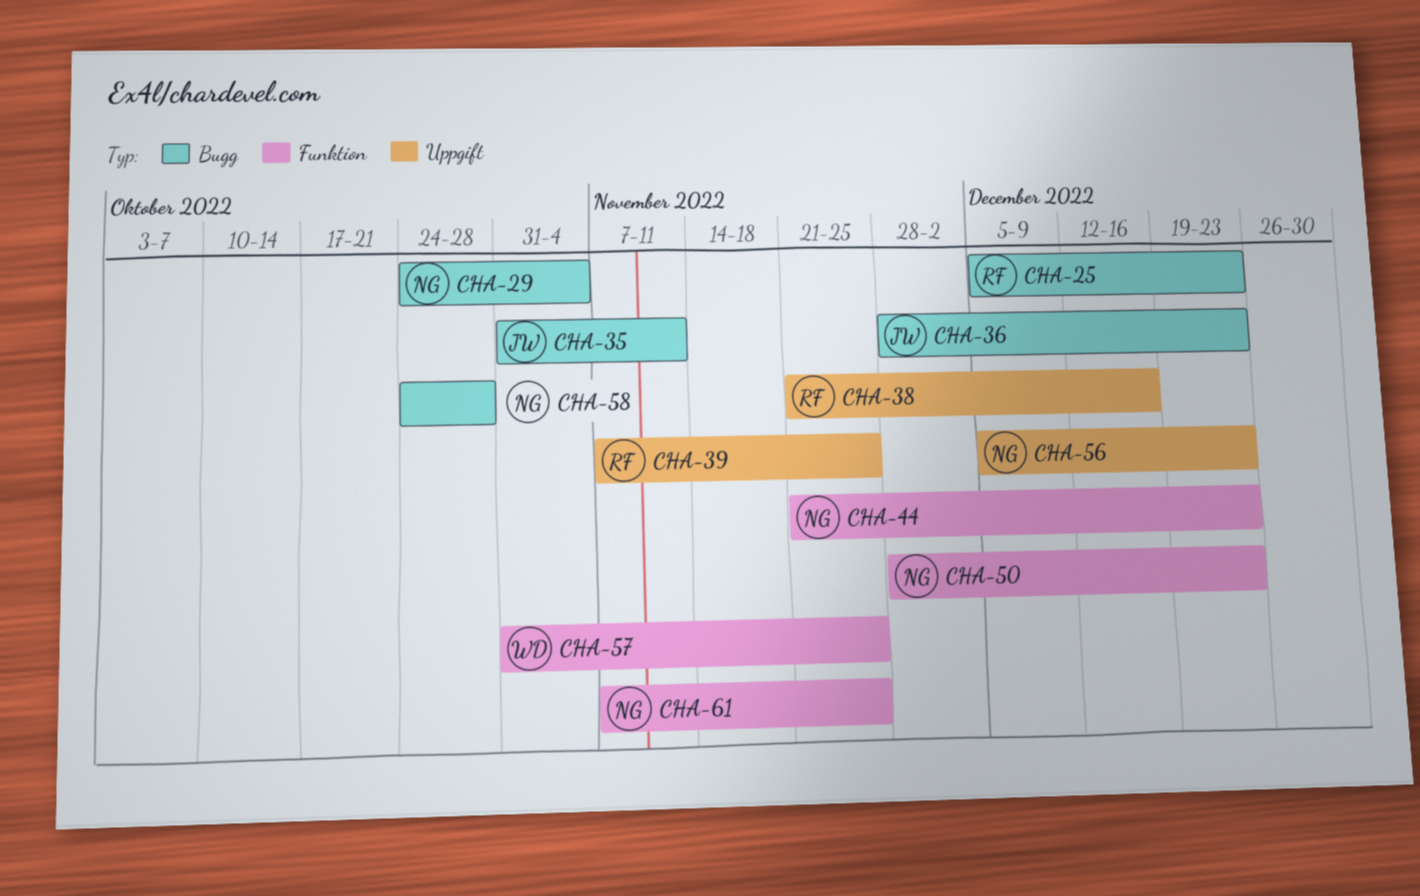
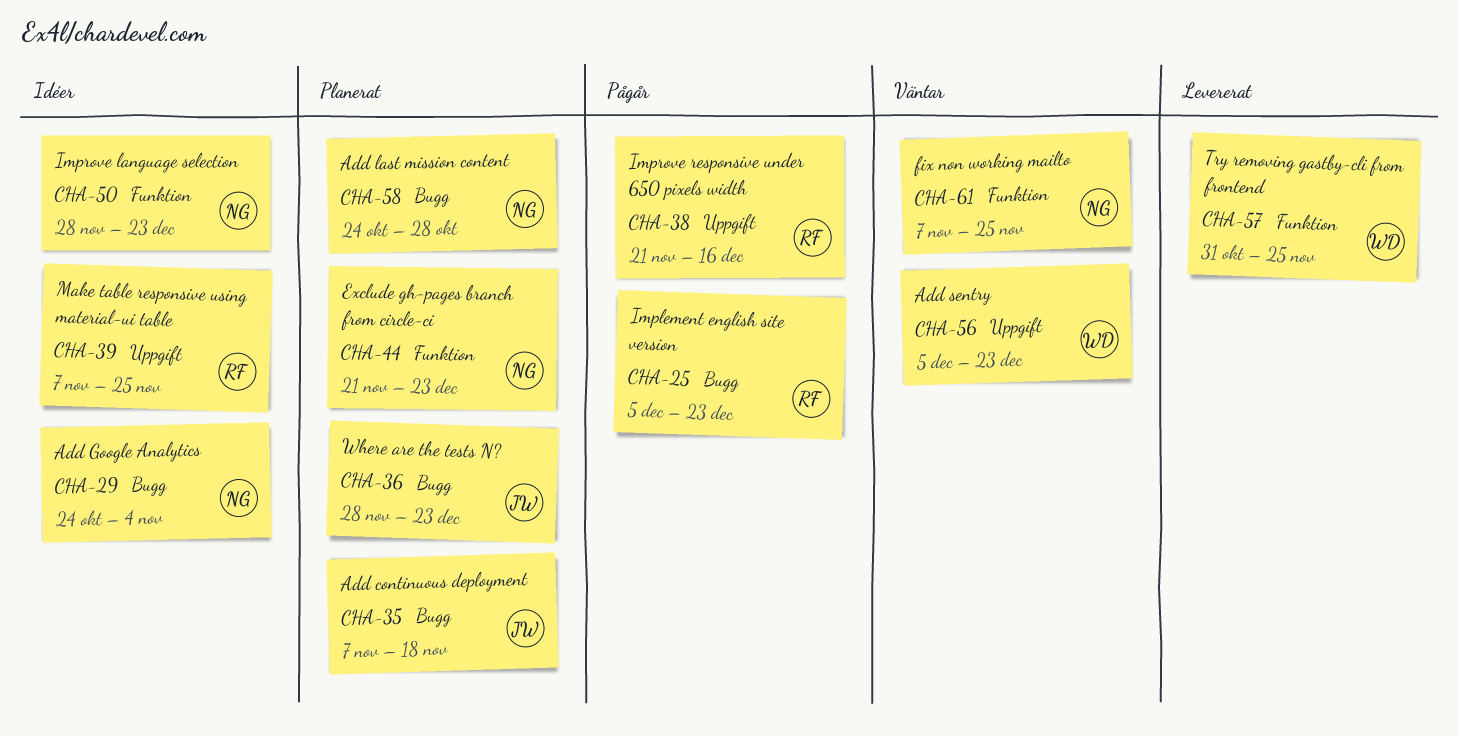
CHA-35, start: Oct 31 -> Nov 7
CHA-35, due: Nov 11 -> Nov 18
CHA-56, owner: NG -> WD

